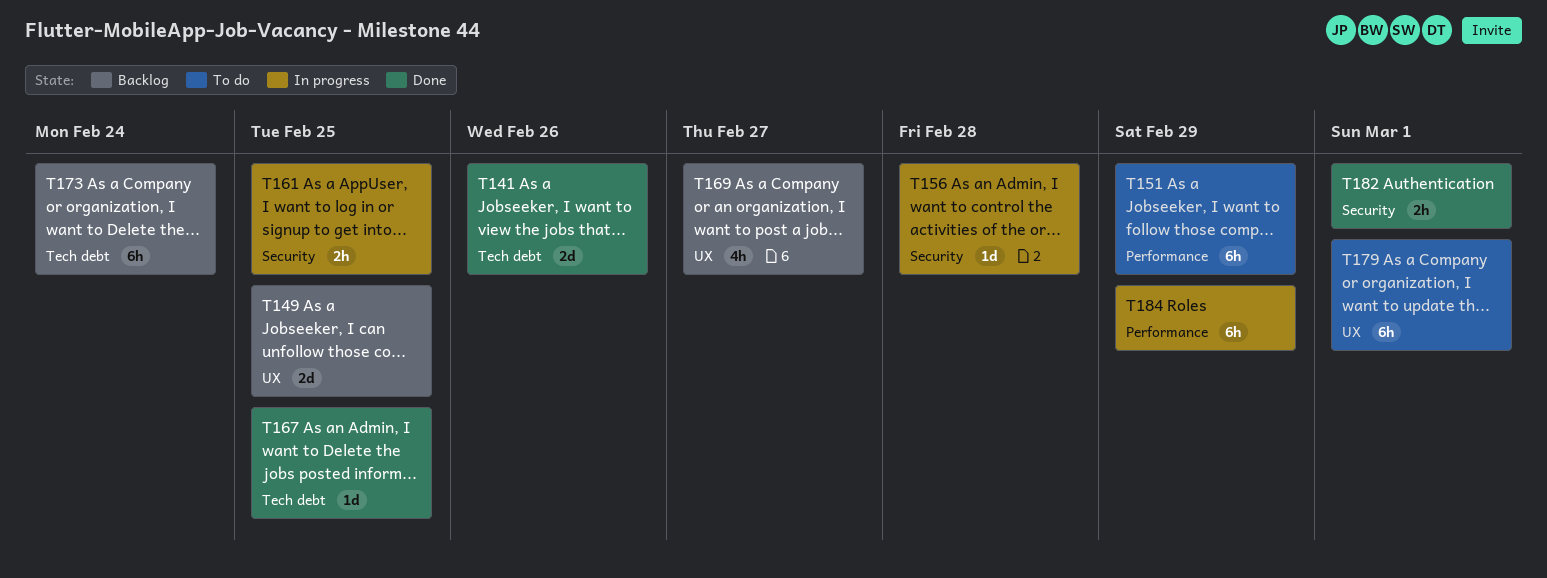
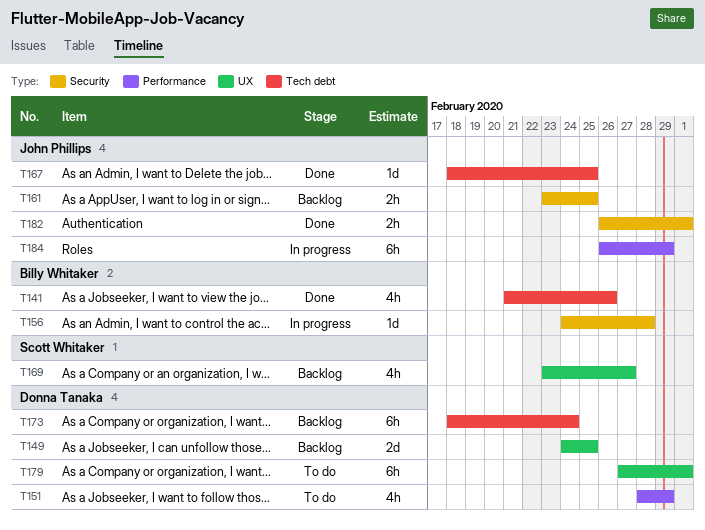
T141, estimate: 2d -> 4h
T151, estimate: 6h -> 4h
T161, status: In progress -> Backlog

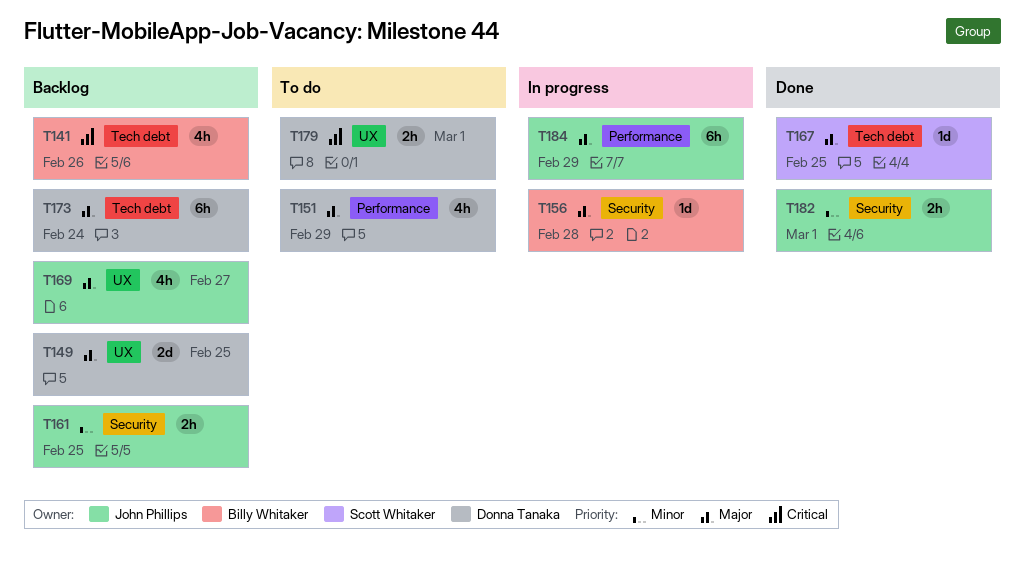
T141, status: Done -> Backlog
T167, owner: John Phillips -> Scott Whitaker
T169, owner: Scott Whitaker -> John Phillips
T179, estimate: 6h -> 2h

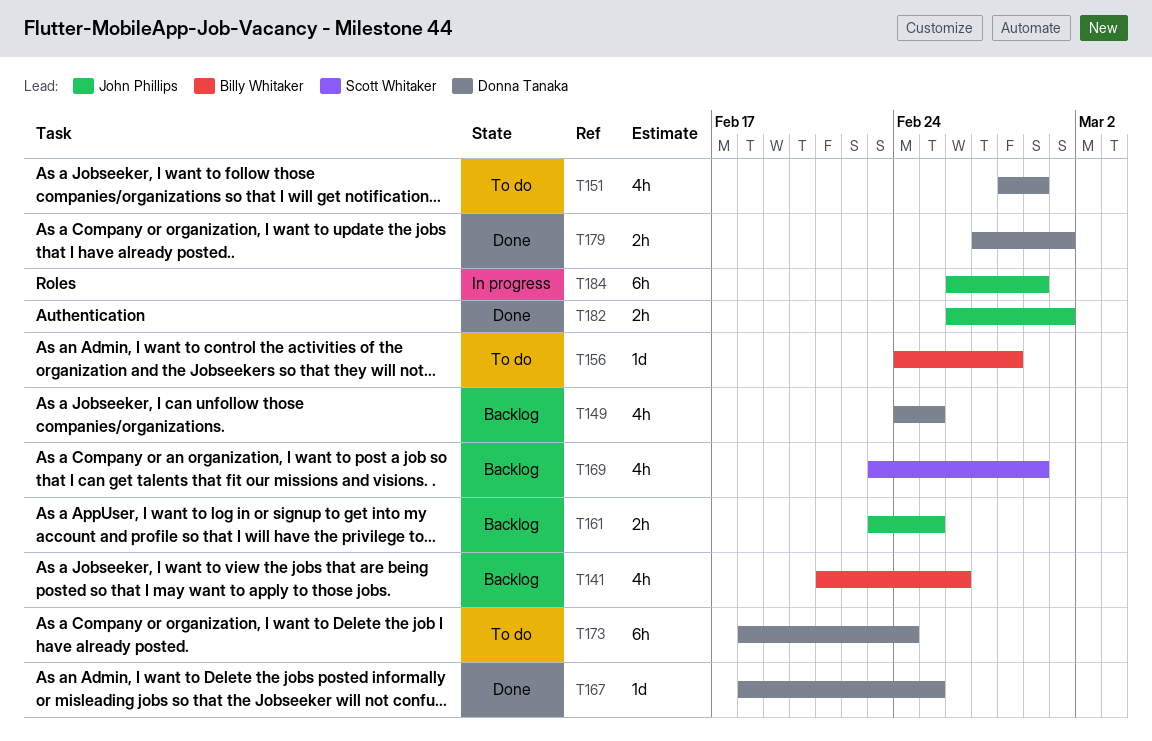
T149, estimate: 2d -> 4h
T156, status: In progress -> To do
T167, owner: Scott Whitaker -> Donna Tanaka
T169, owner: John Phillips -> Scott Whitaker
T169, due: Feb 27 -> Feb 29
T173, status: Backlog -> To do
T179, status: To do -> Done

